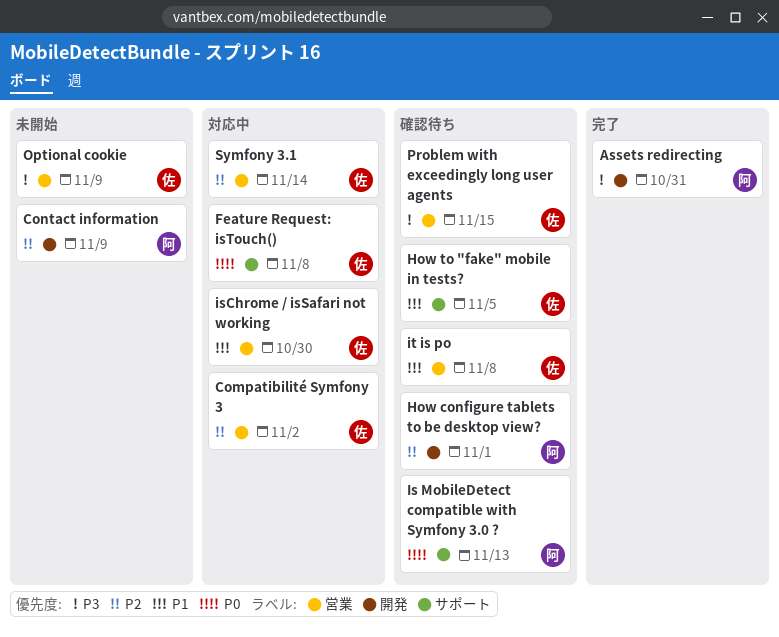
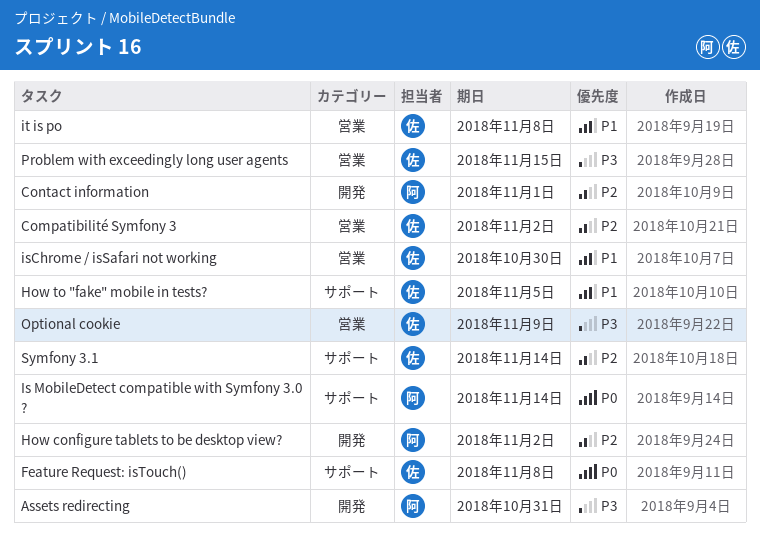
Contact information, due: Nov 9 -> Nov 1
How configure tablets to be desktop view?, due: Nov 1 -> Nov 2
Is MobileDetect compatible with Symfony 3.0 ?, due: Nov 13 -> Nov 14
Symfony 3.1, label: 営業 -> サポート

